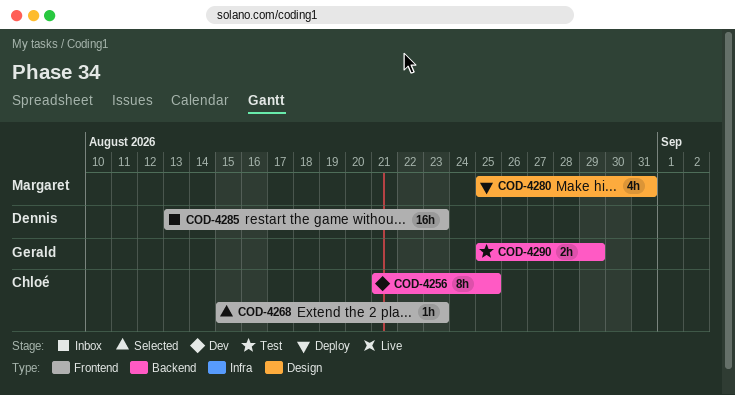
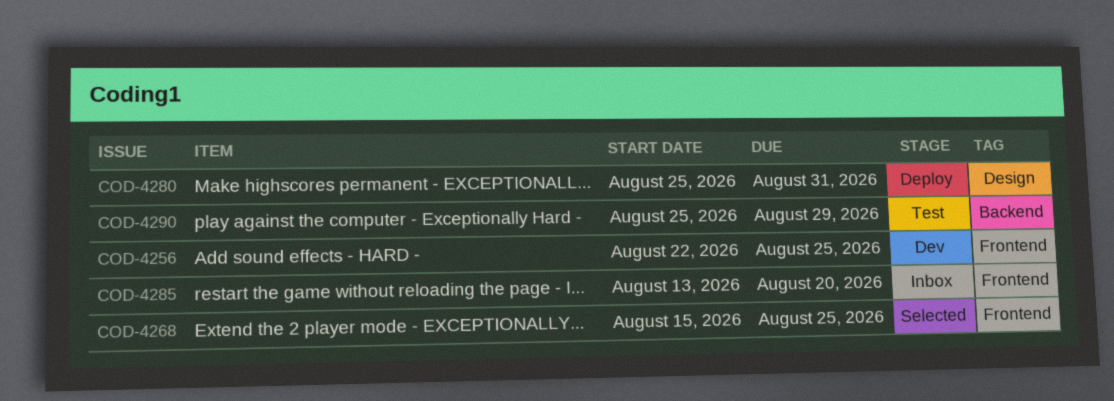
COD-4256, label: Backend -> Frontend
COD-4256, start: Aug 21 -> Aug 22
COD-4268, due: Aug 23 -> Aug 25
COD-4285, due: Aug 23 -> Aug 20

